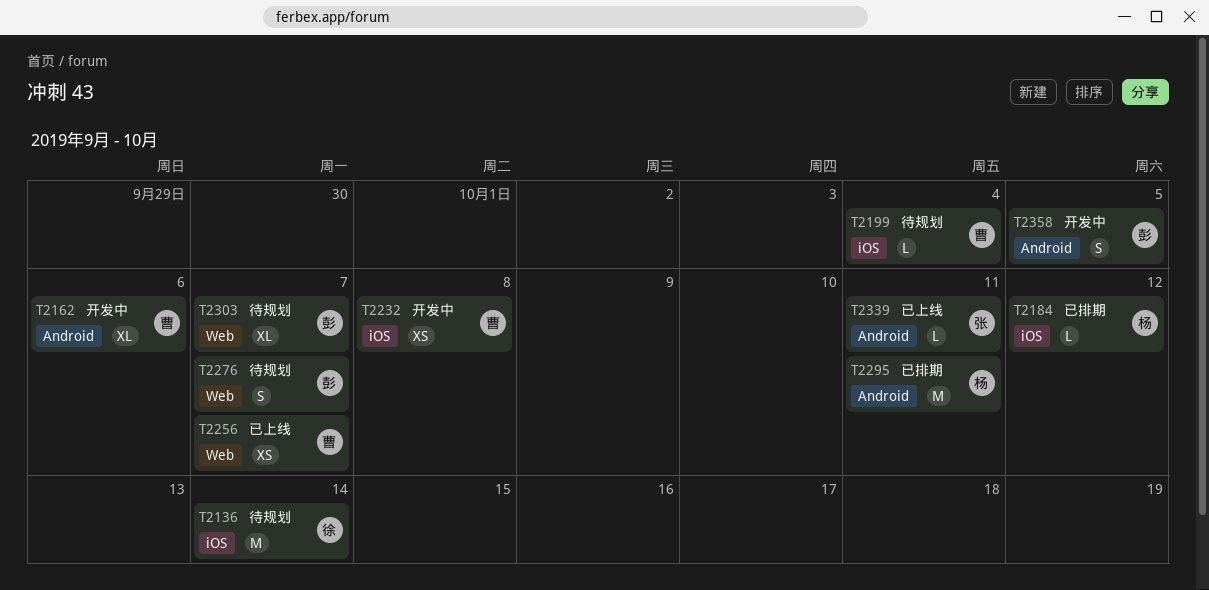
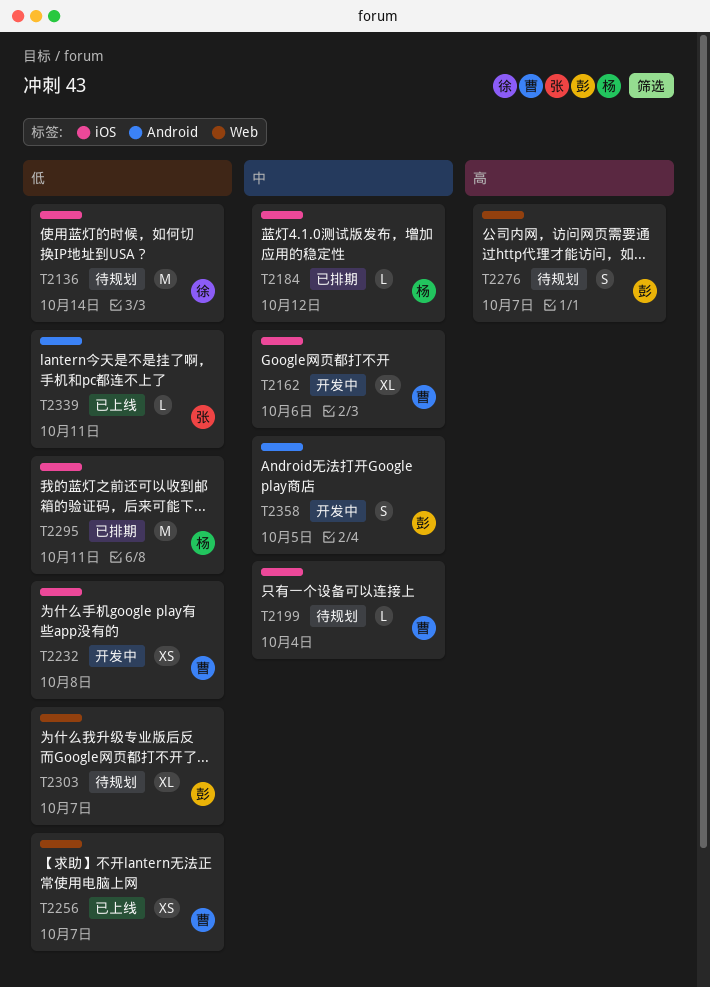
T2162, label: Android -> iOS
T2295, label: Android -> iOS

